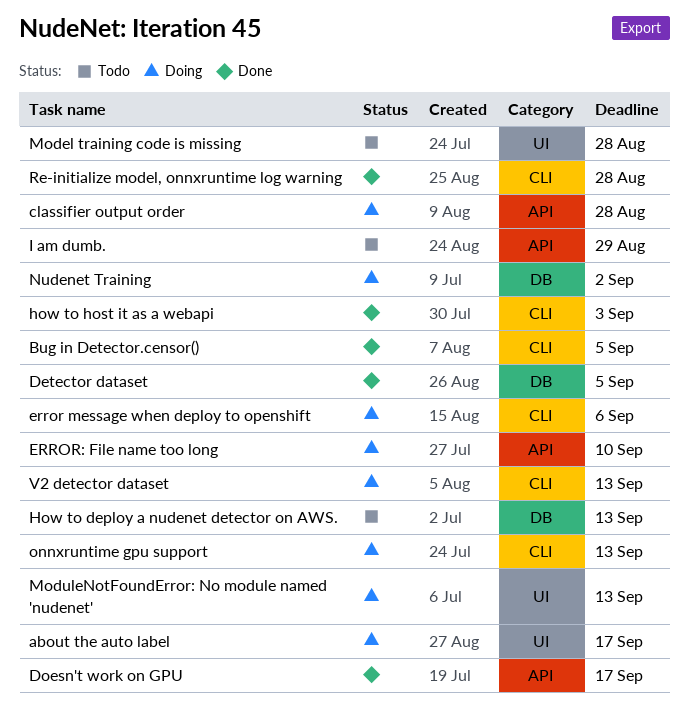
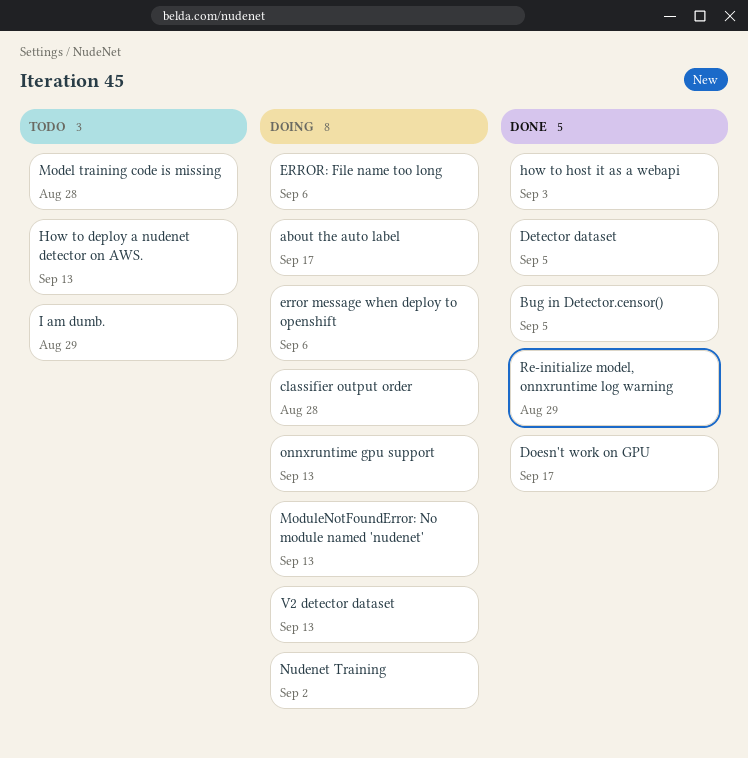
ERROR: File name too long, due: Sep 10 -> Sep 6
Re-initialize model, onnxruntime log warning, due: Aug 28 -> Aug 29

